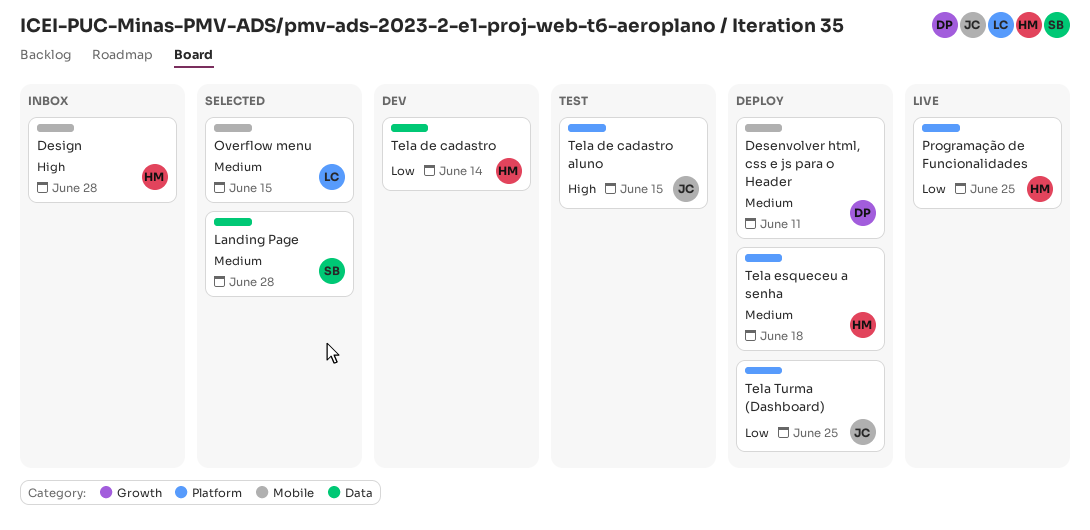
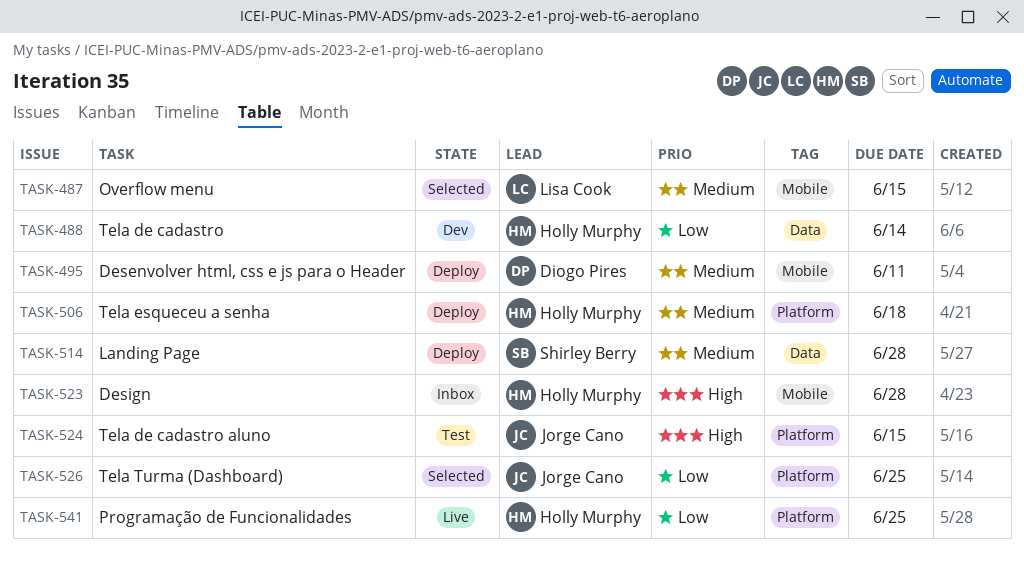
Landing Page, status: Selected -> Deploy
Tela Turma (Dashboard), status: Deploy -> Selected

